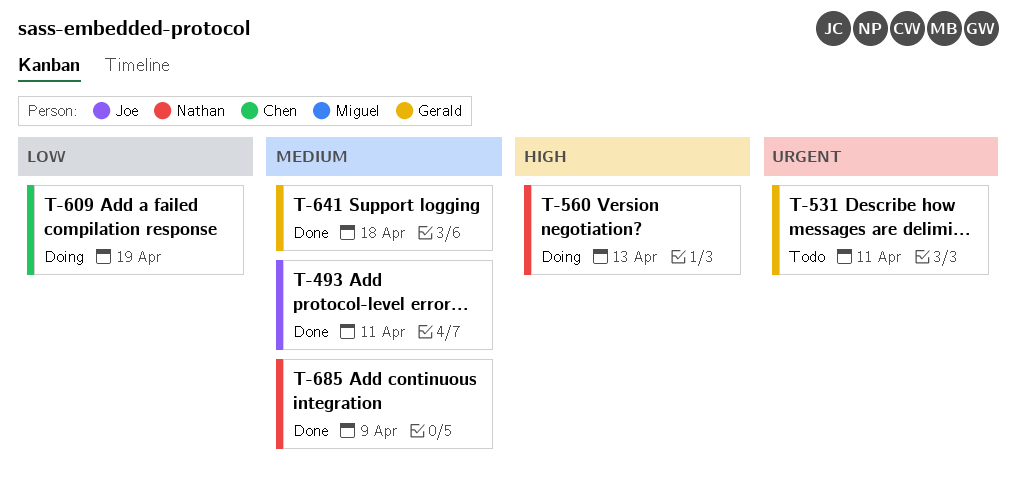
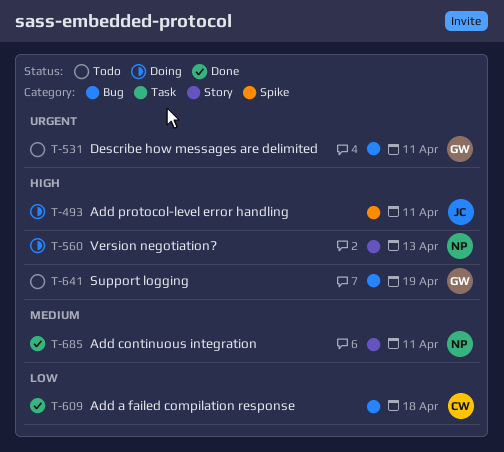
T-493, status: Done -> Doing
T-493, priority: Medium -> High
T-609, status: Doing -> Done
T-609, due: Apr 19 -> Apr 18
T-641, status: Done -> Todo
T-641, priority: Medium -> High
T-641, due: Apr 18 -> Apr 19
T-685, due: Apr 9 -> Apr 11

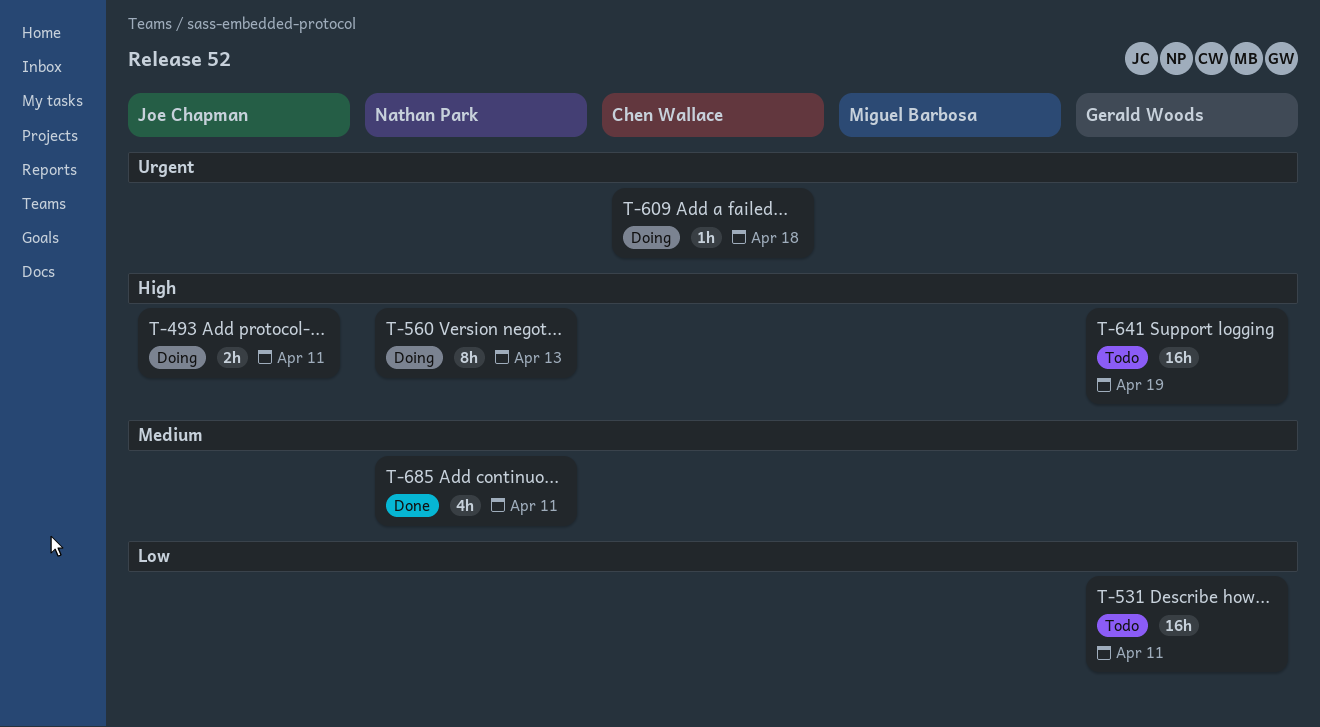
T-531, priority: Urgent -> Low
T-609, status: Done -> Doing
T-609, priority: Low -> Urgent

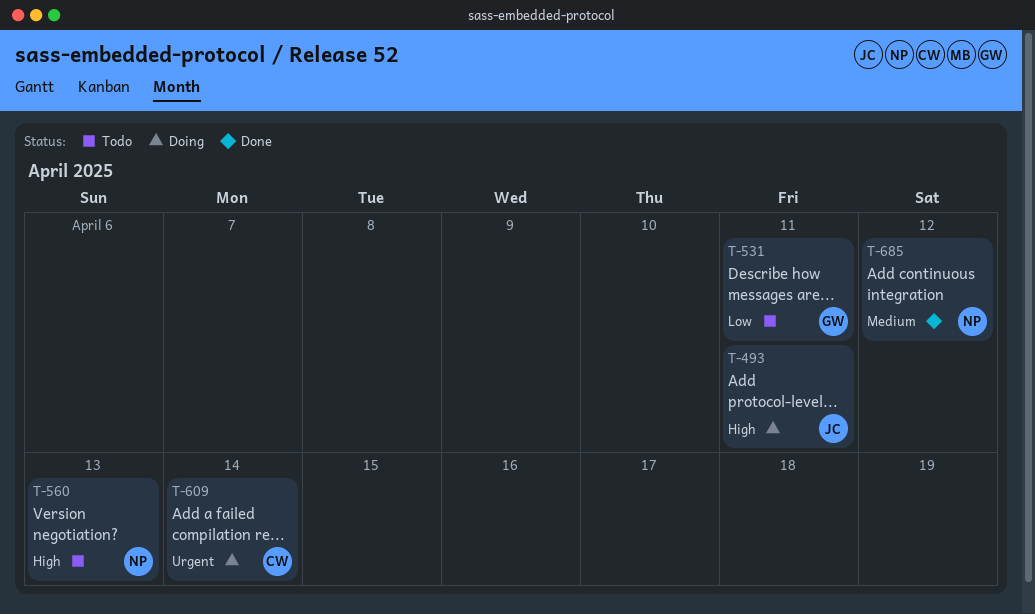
T-560, status: Doing -> Todo
T-609, due: Apr 18 -> Apr 14
T-641: present -> none
T-685, due: Apr 11 -> Apr 12

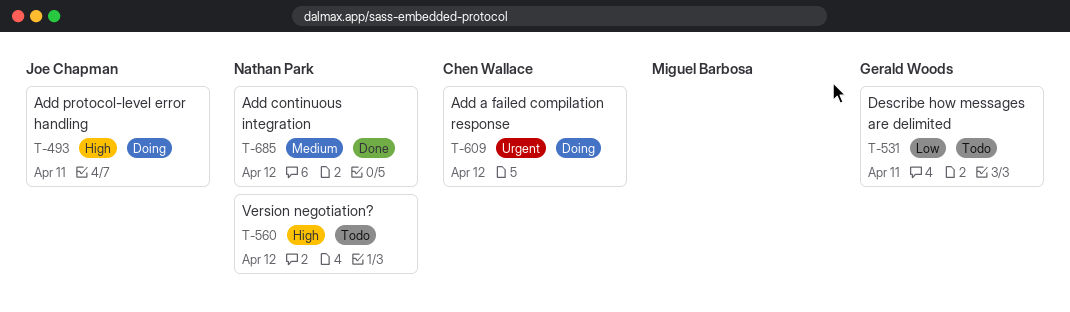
T-560, due: Apr 13 -> Apr 12
T-609, due: Apr 14 -> Apr 12

